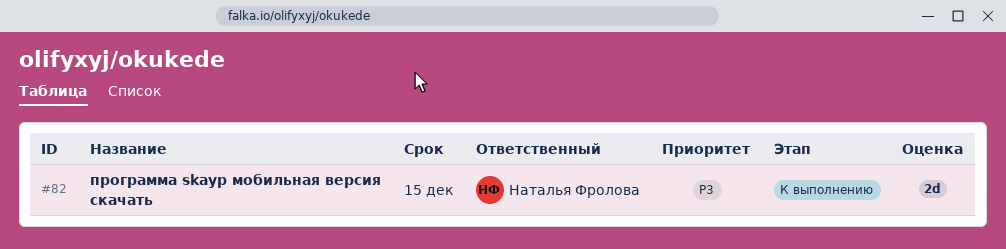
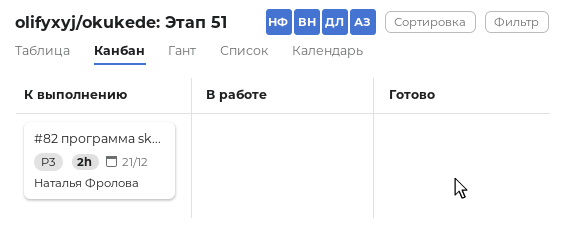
#82, estimate: 2d -> 2h
#82, due: Dec 15 -> Dec 21

